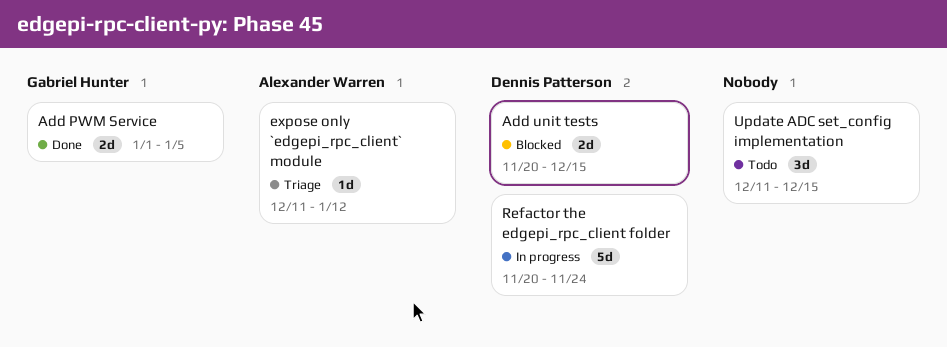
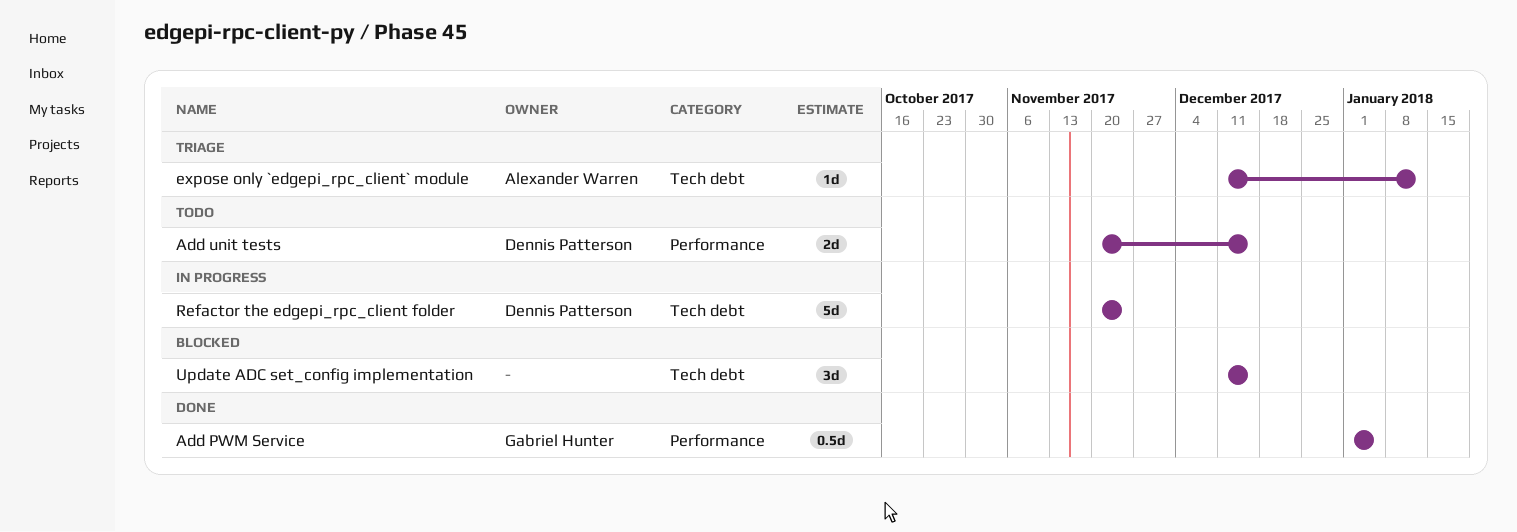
Add PWM Service, estimate: 2d -> 0.5d
Add unit tests, status: Blocked -> Todo
Update ADC set_config implementation, status: Todo -> Blocked

